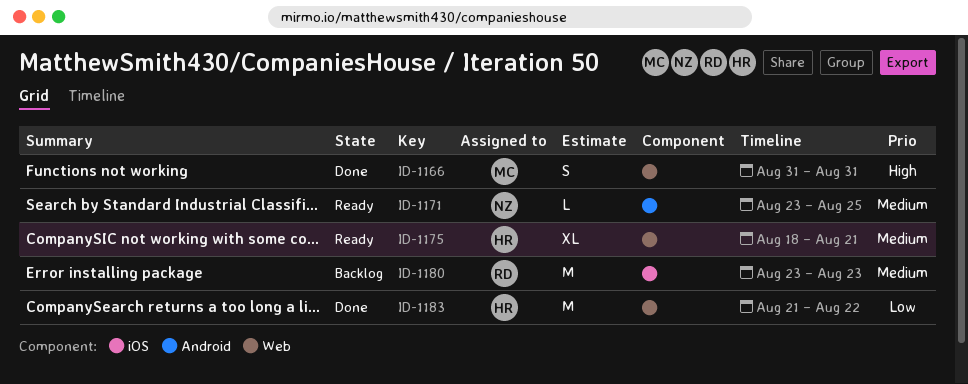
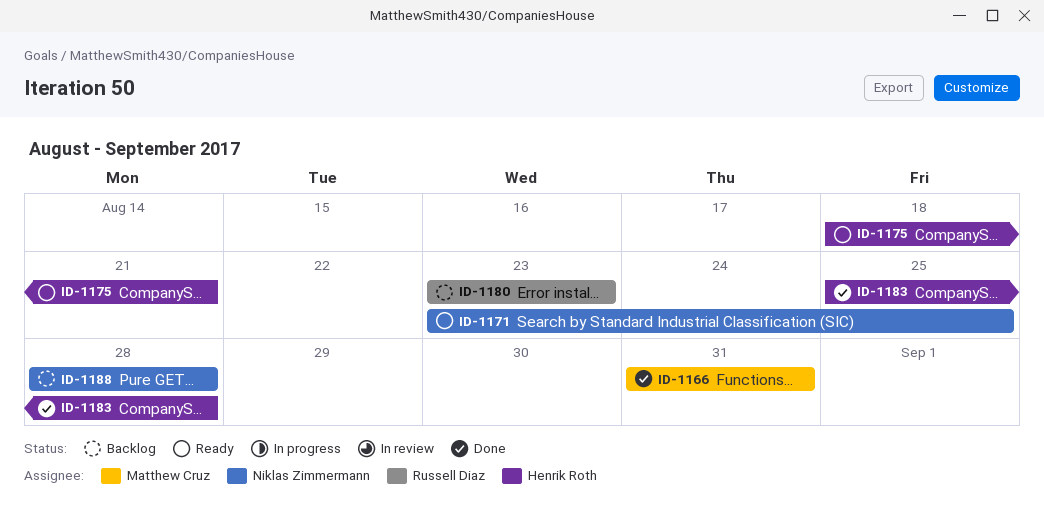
ID-1183, start: Aug 21 -> Aug 25
ID-1183, due: Aug 22 -> Aug 28
ID-1188: none -> present

